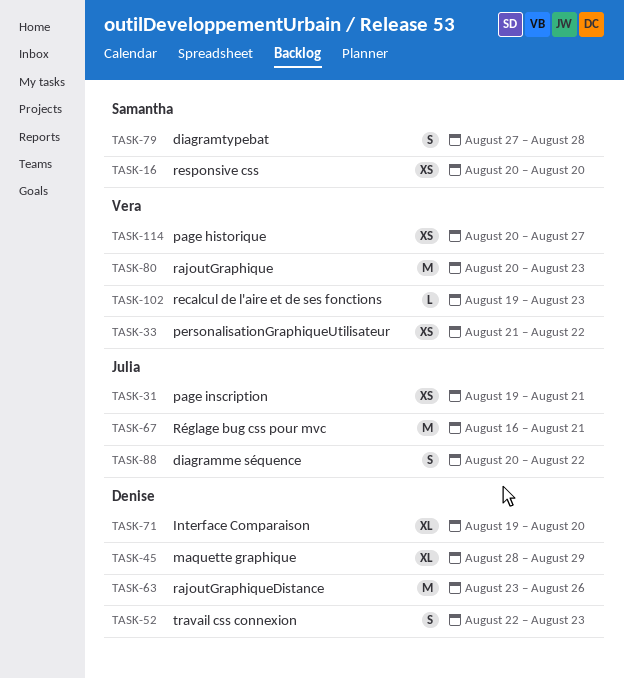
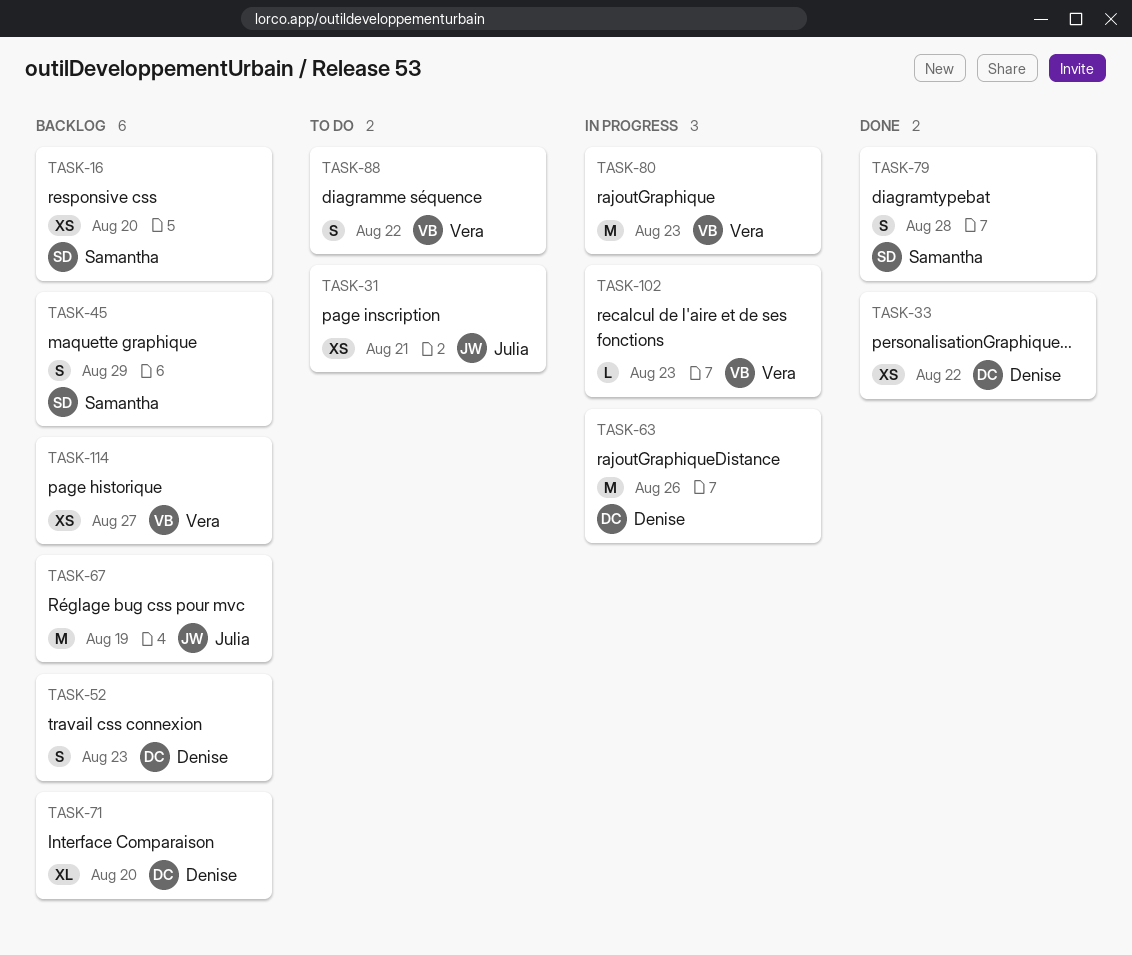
TASK-33, owner: Vera -> Denise
TASK-45, owner: Denise -> Samantha
TASK-45, estimate: XL -> S
TASK-67, due: Aug 21 -> Aug 19
TASK-88, owner: Julia -> Vera

